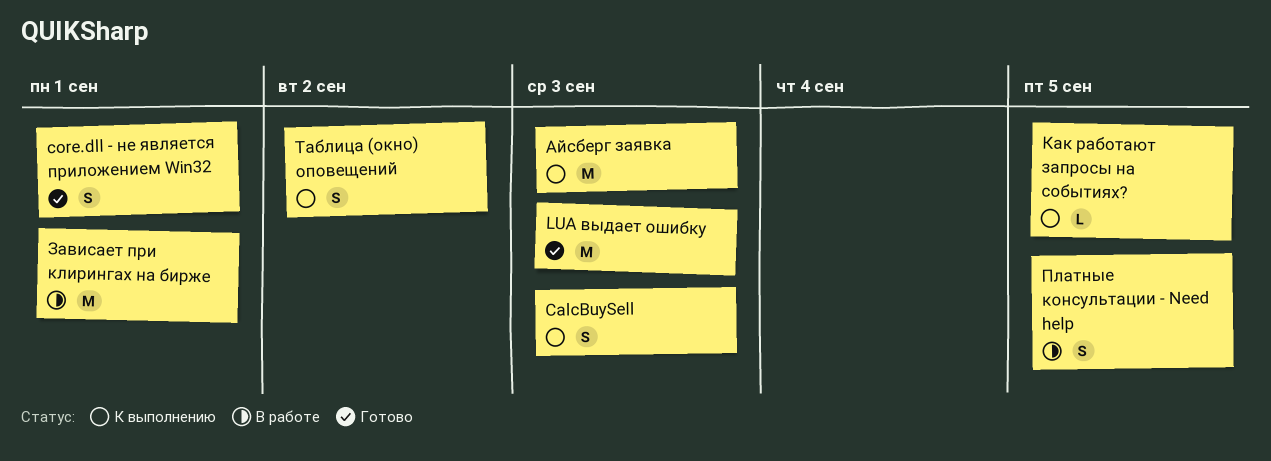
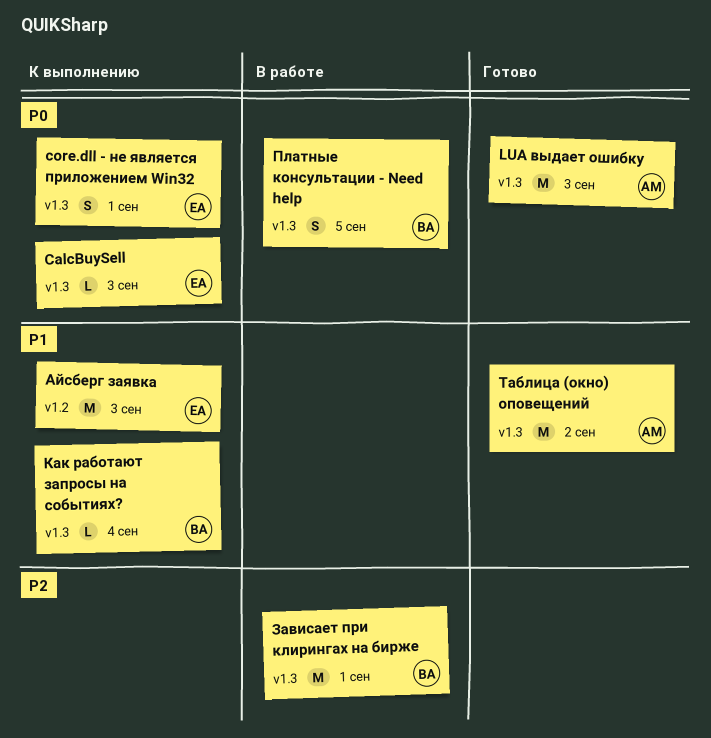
CalcBuySell, estimate: S -> L
core.dll - не является приложением Win32, status: Готово -> К выполнению
Как работают запросы на событиях?, due: Sep 5 -> Sep 4
Таблица (окно) оповещений, status: К выполнению -> Готово
Таблица (окно) оповещений, estimate: S -> M

